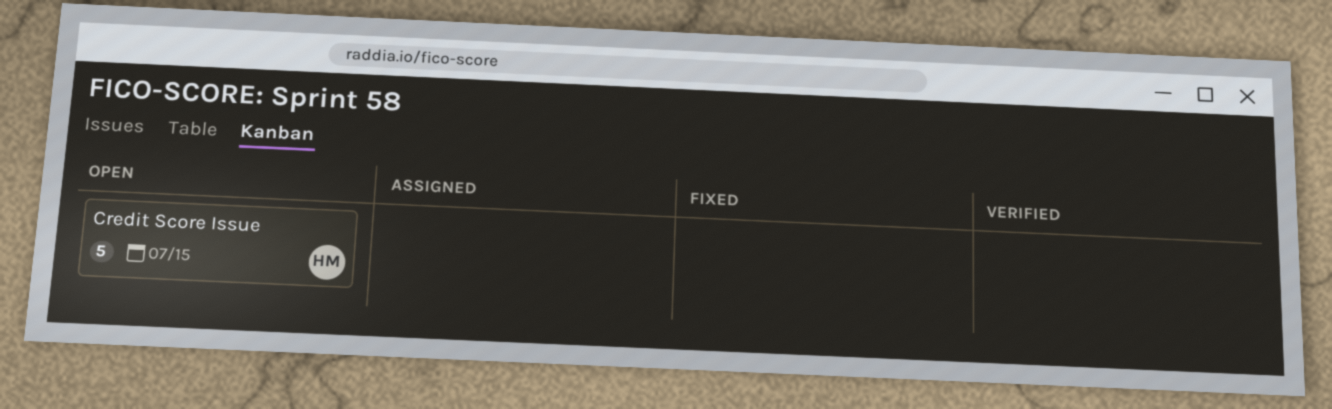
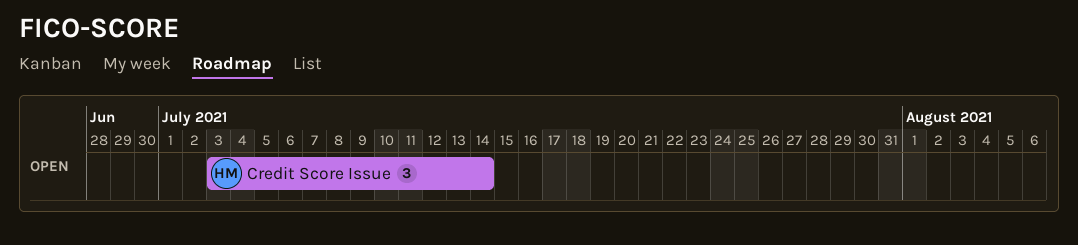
Credit Score Issue, estimate: 5 -> 3
Credit Score Issue, due: Jul 15 -> Jul 14

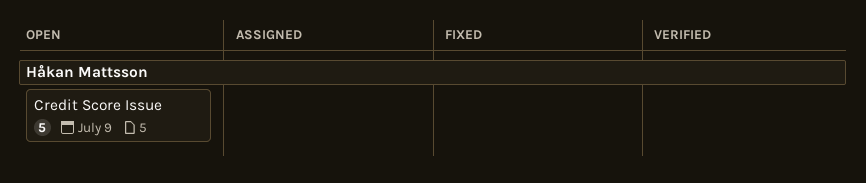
Credit Score Issue, estimate: 3 -> 5
Credit Score Issue, due: Jul 14 -> Jul 9

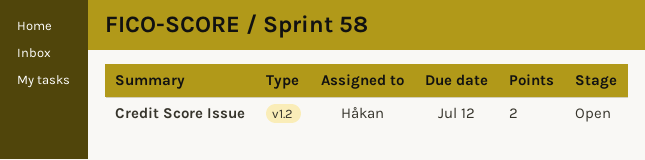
Credit Score Issue, estimate: 5 -> 2
Credit Score Issue, due: Jul 9 -> Jul 12

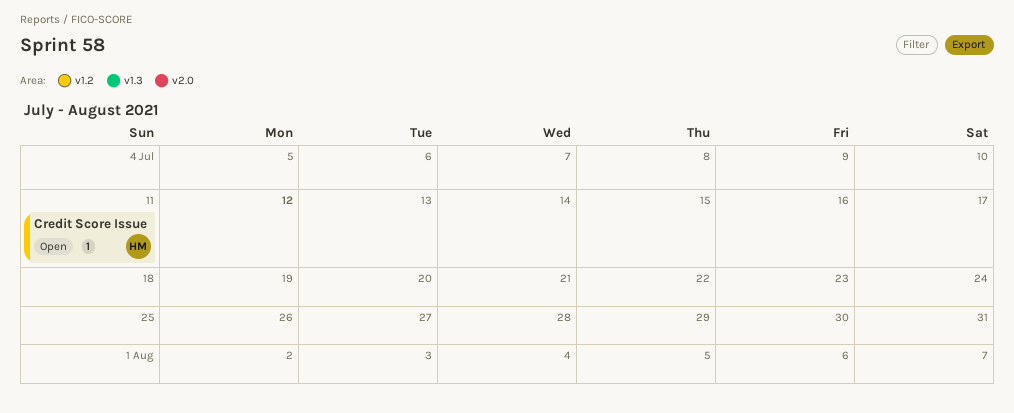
Credit Score Issue, estimate: 2 -> 1
Credit Score Issue, due: Jul 12 -> Jul 11

